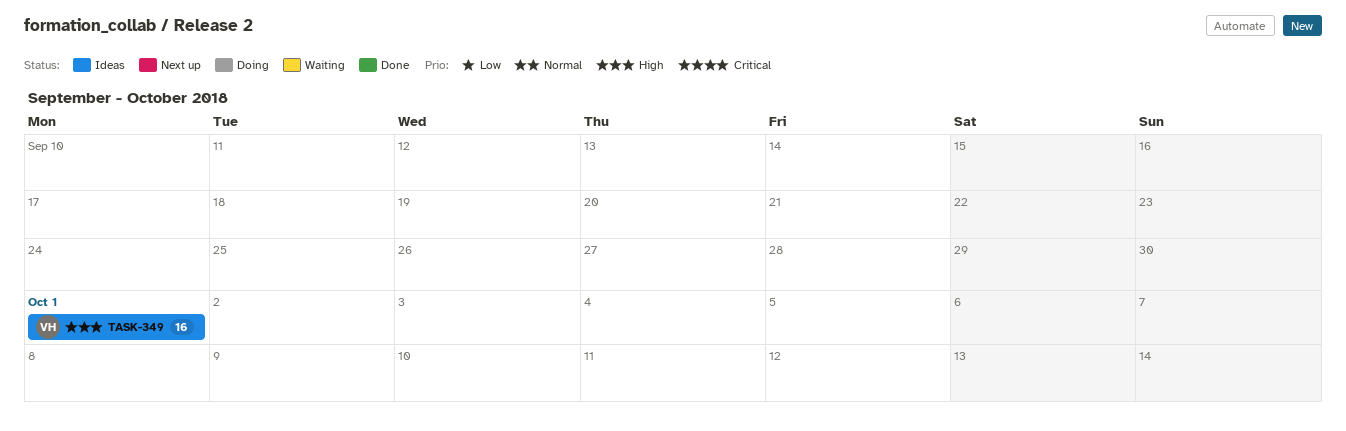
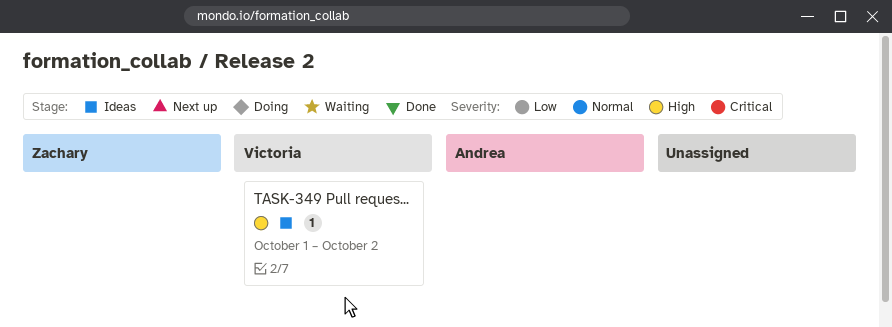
TASK-349, estimate: 16 -> 1
TASK-349, due: Oct 1 -> Oct 2

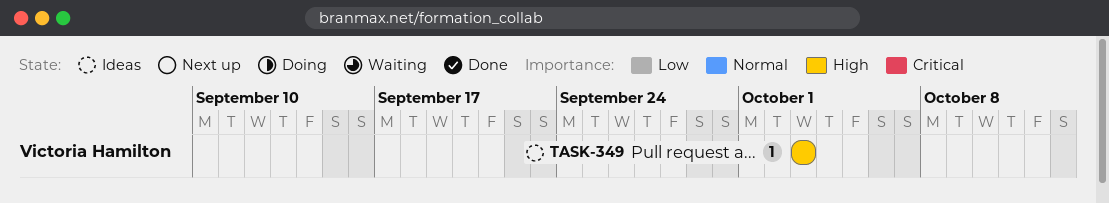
TASK-349, start: Oct 1 -> Oct 3
TASK-349, due: Oct 2 -> Oct 3

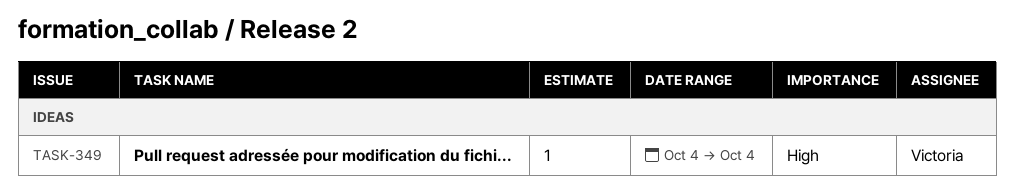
TASK-349, start: Oct 3 -> Oct 4
TASK-349, due: Oct 3 -> Oct 4

